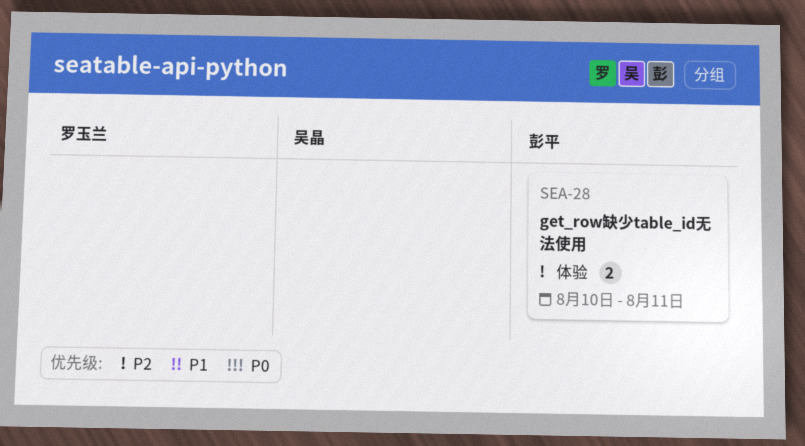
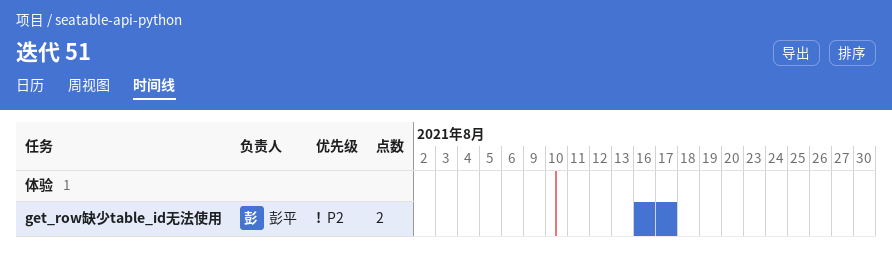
get_row缺少table_id无法使用, start: Aug 10 -> Aug 16
get_row缺少table_id无法使用, due: Aug 11 -> Aug 17

